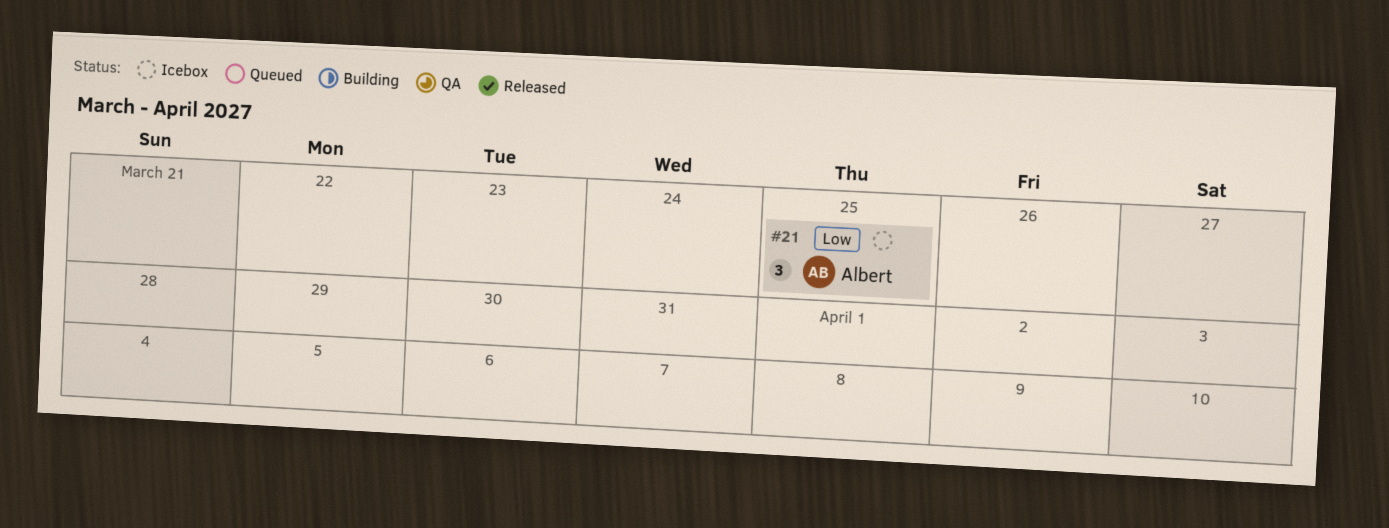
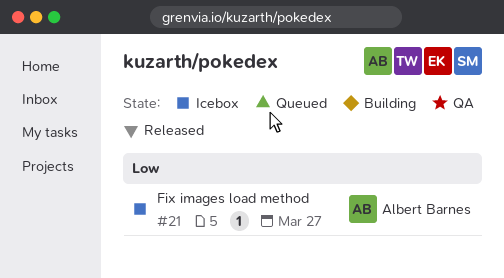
#21, estimate: 3 -> 1
#21, due: Mar 25 -> Mar 27

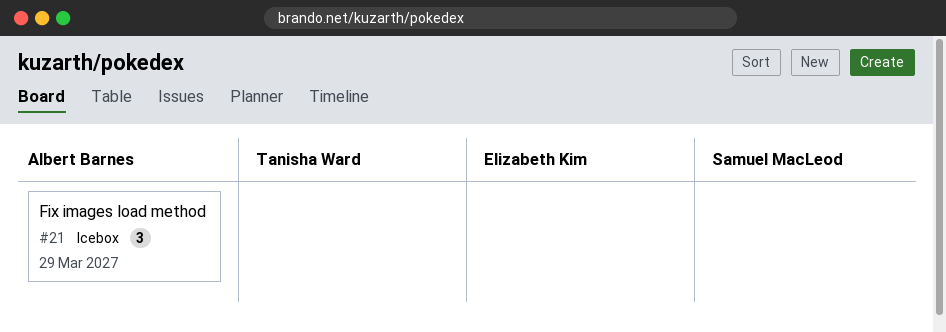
#21, estimate: 1 -> 3
#21, due: Mar 27 -> Mar 29

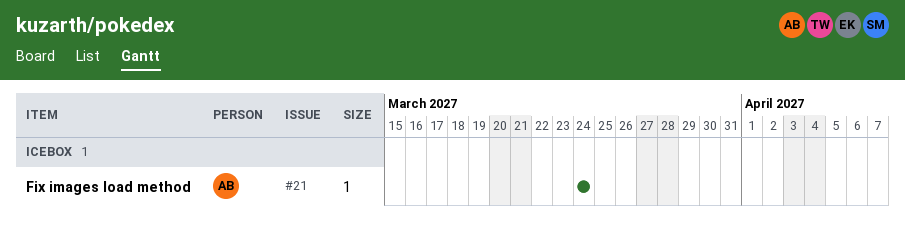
#21, estimate: 3 -> 1
#21, due: Mar 29 -> Mar 24

